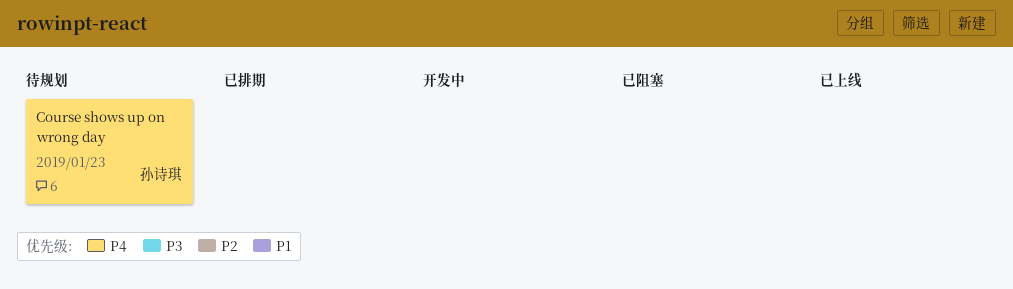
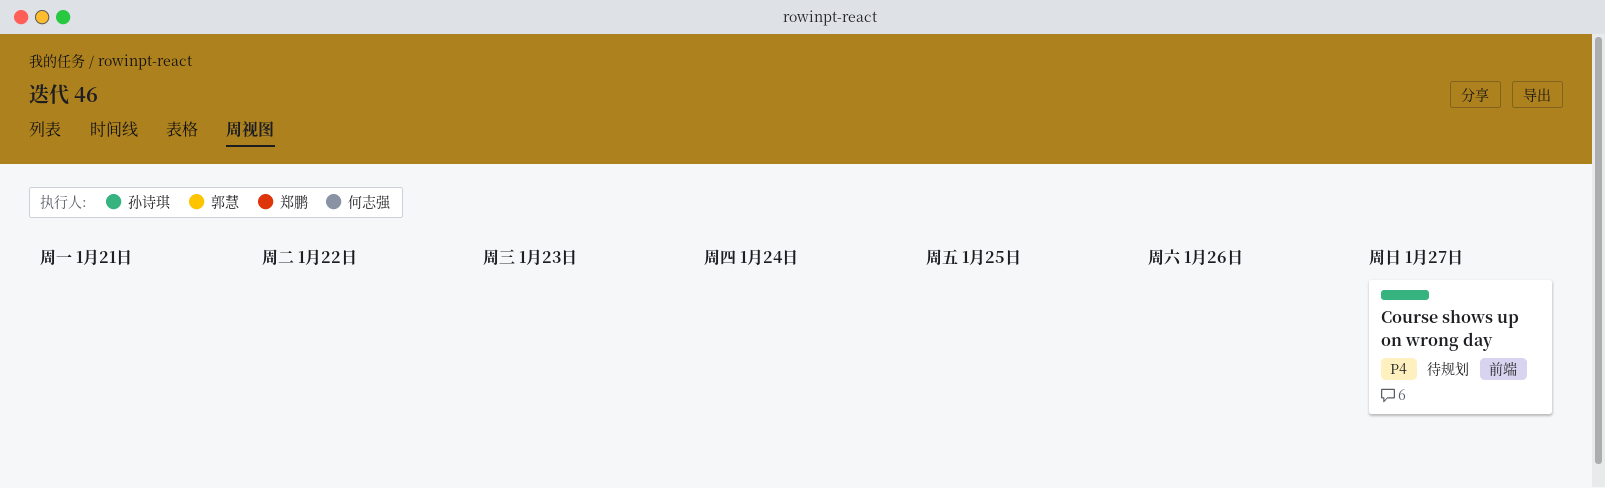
Course shows up on wrong day, due: Jan 23 -> Jan 27

